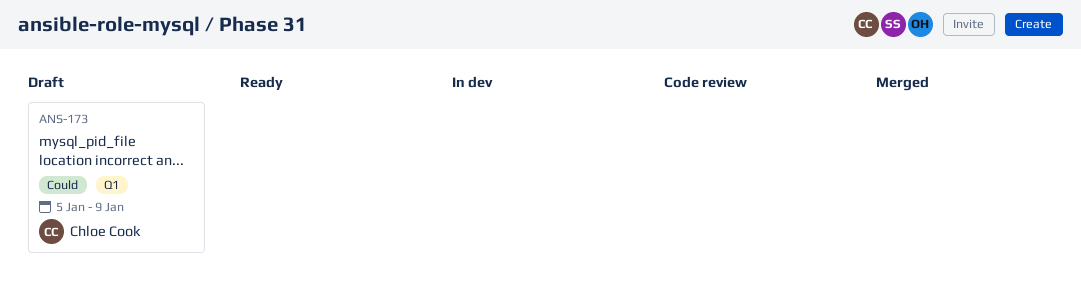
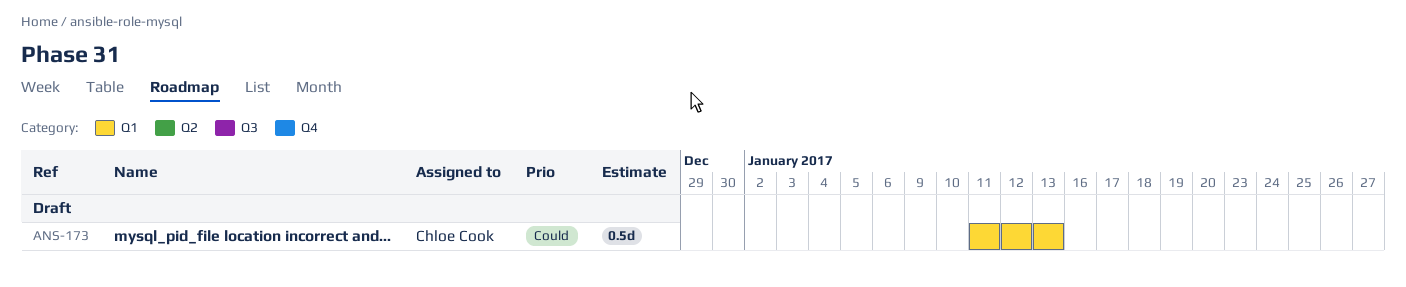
ANS-173, start: Jan 5 -> Jan 11
ANS-173, due: Jan 9 -> Jan 13

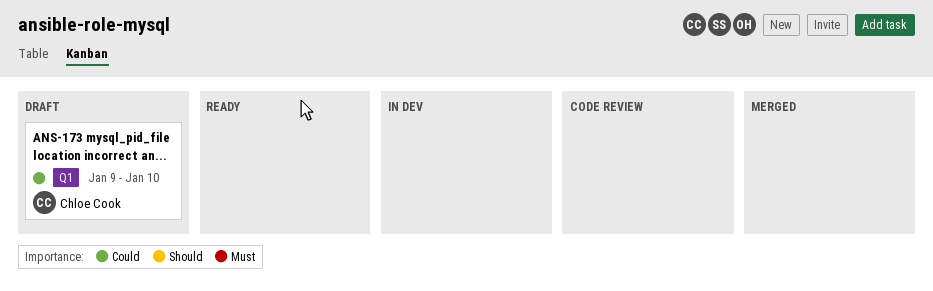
ANS-173, start: Jan 11 -> Jan 9
ANS-173, due: Jan 13 -> Jan 10

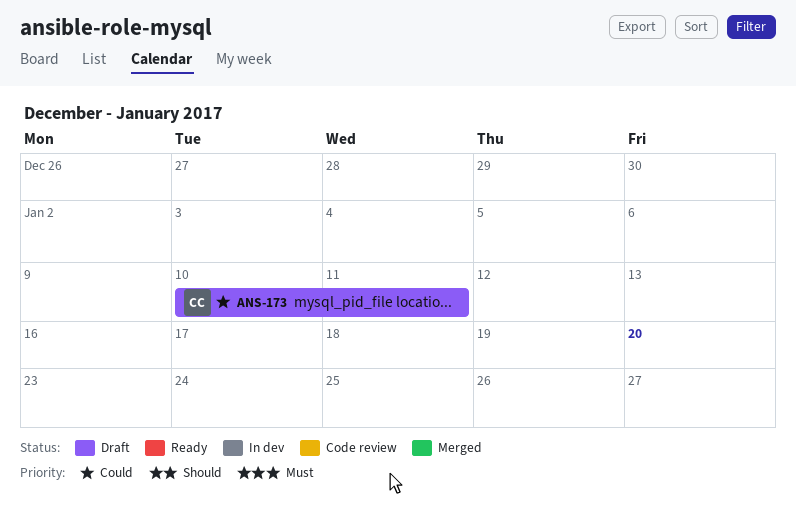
ANS-173, start: Jan 9 -> Jan 10
ANS-173, due: Jan 10 -> Jan 11

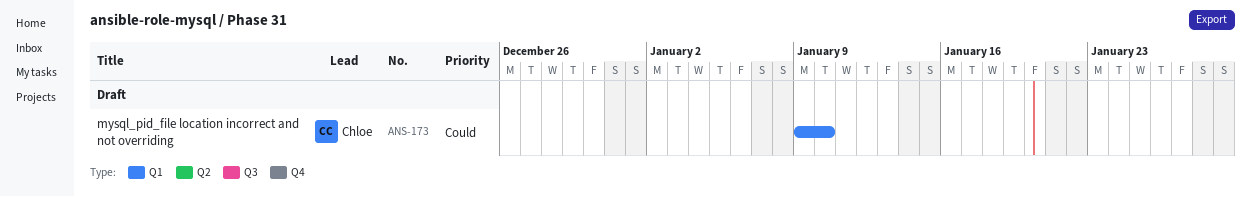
ANS-173, start: Jan 10 -> Jan 9
ANS-173, due: Jan 11 -> Jan 10

